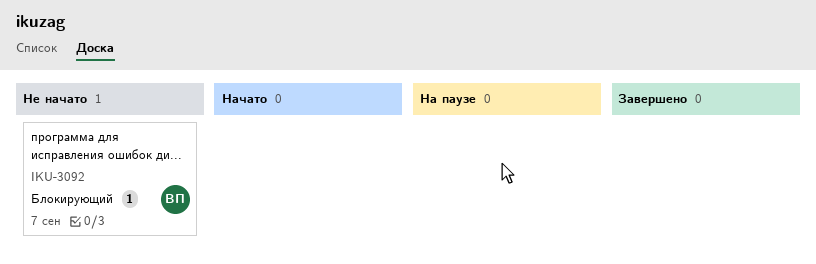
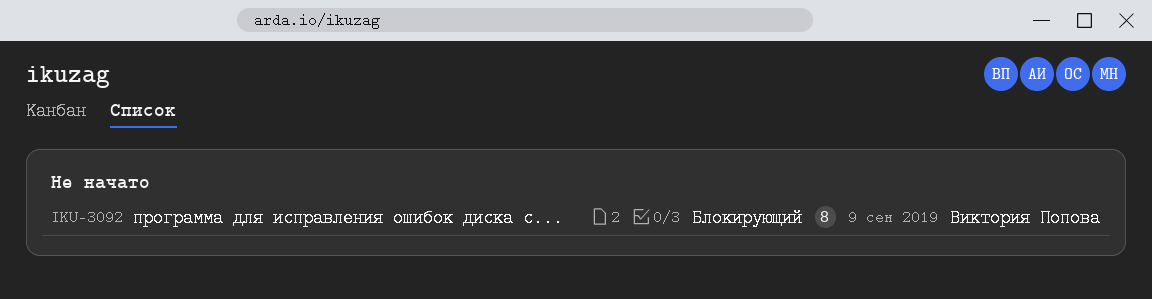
IKU-3092, estimate: 1 -> 8
IKU-3092, due: Sep 7 -> Sep 9

